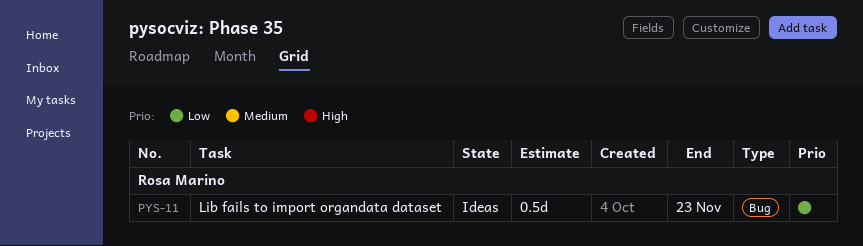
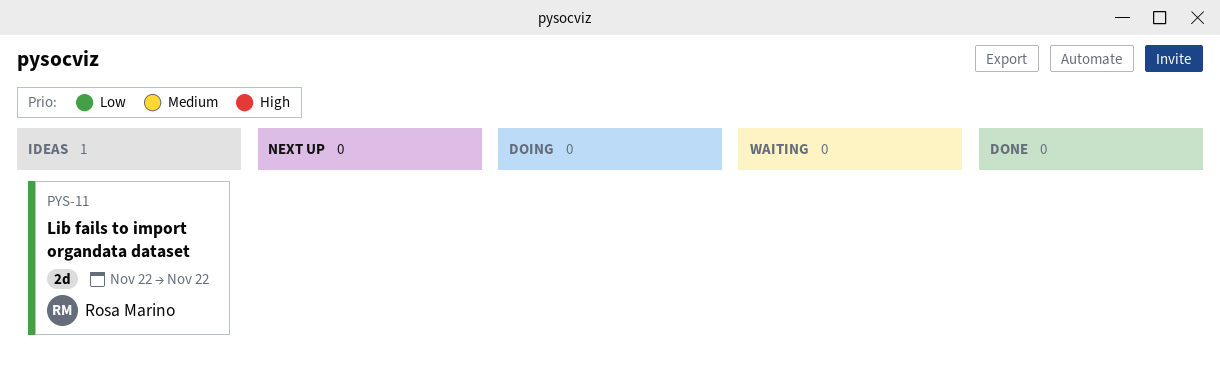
PYS-11, estimate: 0.5d -> 2d
PYS-11, due: Nov 23 -> Nov 22

